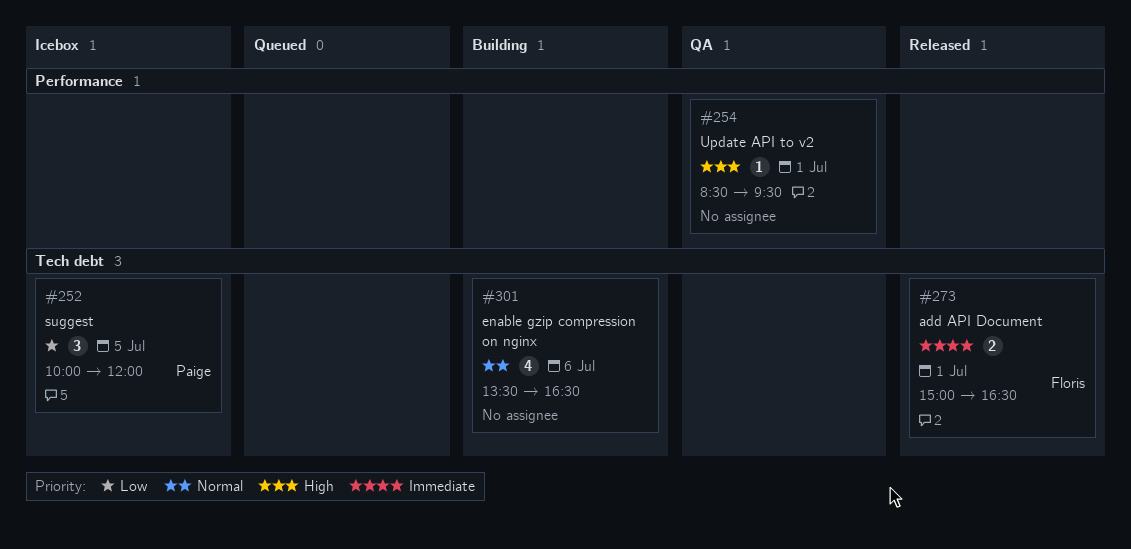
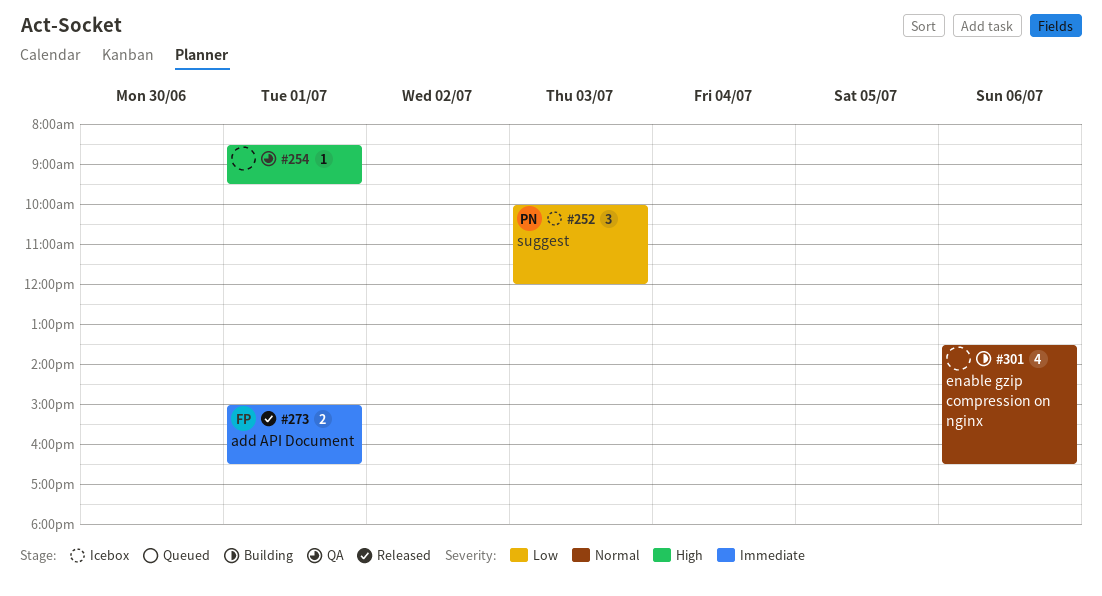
#252, day: Jul 5 -> Jul 3

